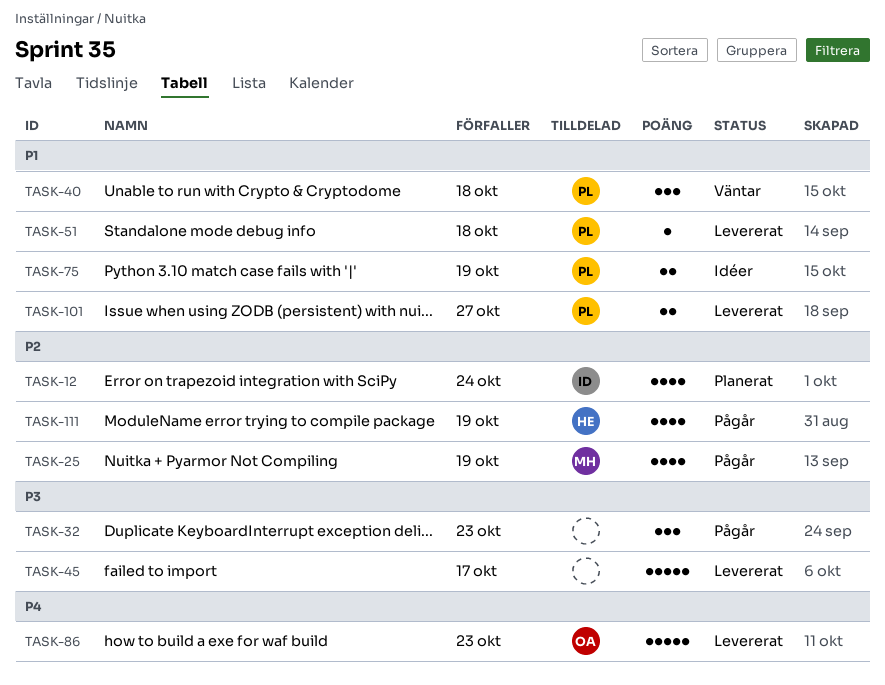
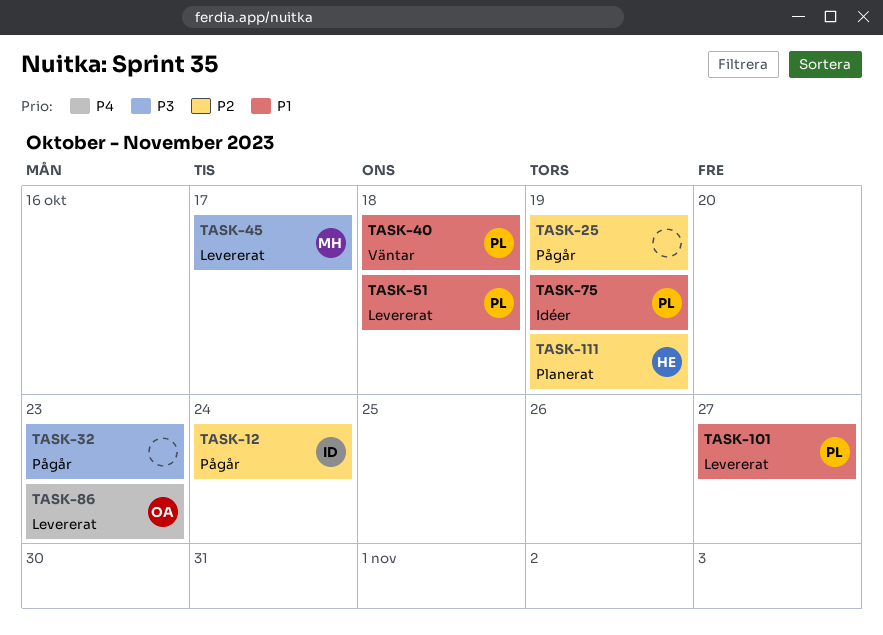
TASK-12, status: Planerat -> Pågår
TASK-25, owner: MH -> none
TASK-45, owner: none -> MH
TASK-111, status: Pågår -> Planerat

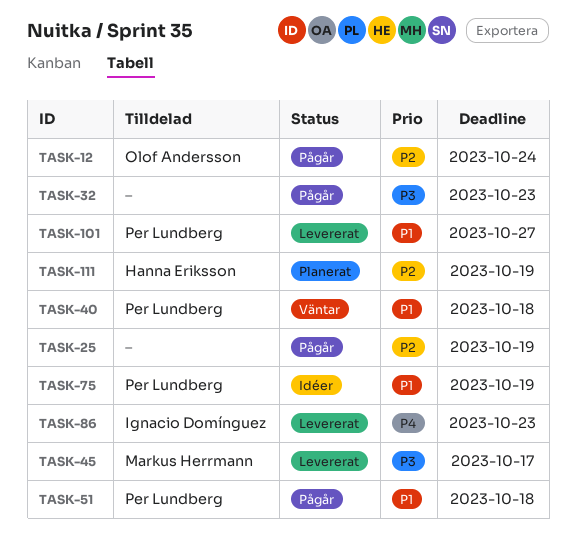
TASK-12, owner: Ignacio Domínguez -> Olof Andersson
TASK-51, status: Levererat -> Pågår
TASK-86, owner: Olof Andersson -> Ignacio Domínguez

